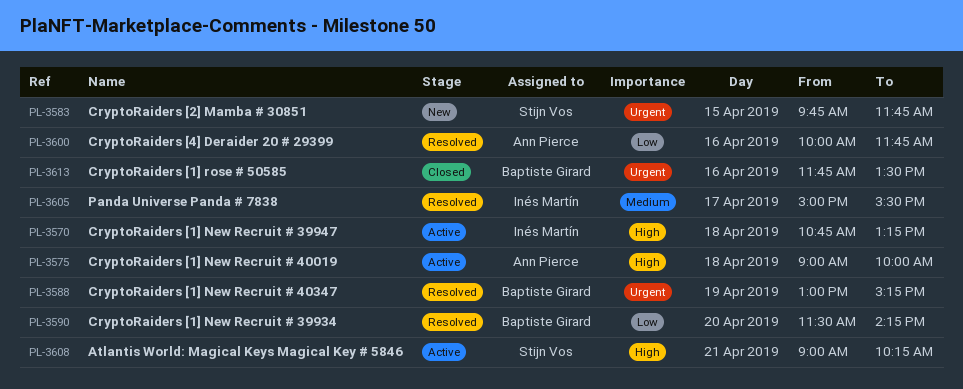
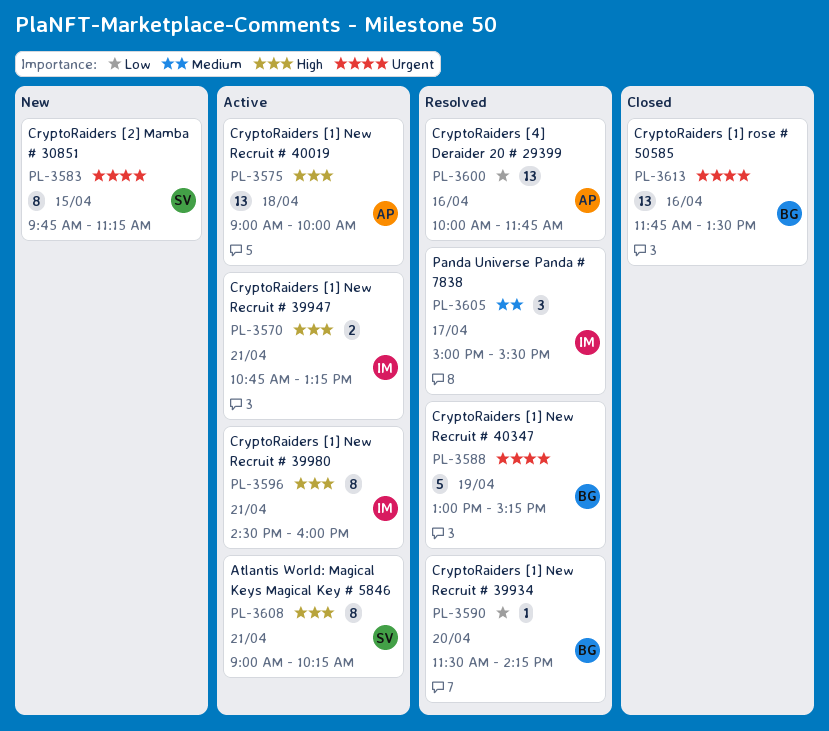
PL-3570, day: Apr 18 -> Apr 21
PL-3583, ends: 11:45 -> 11:15
PL-3596: none -> present

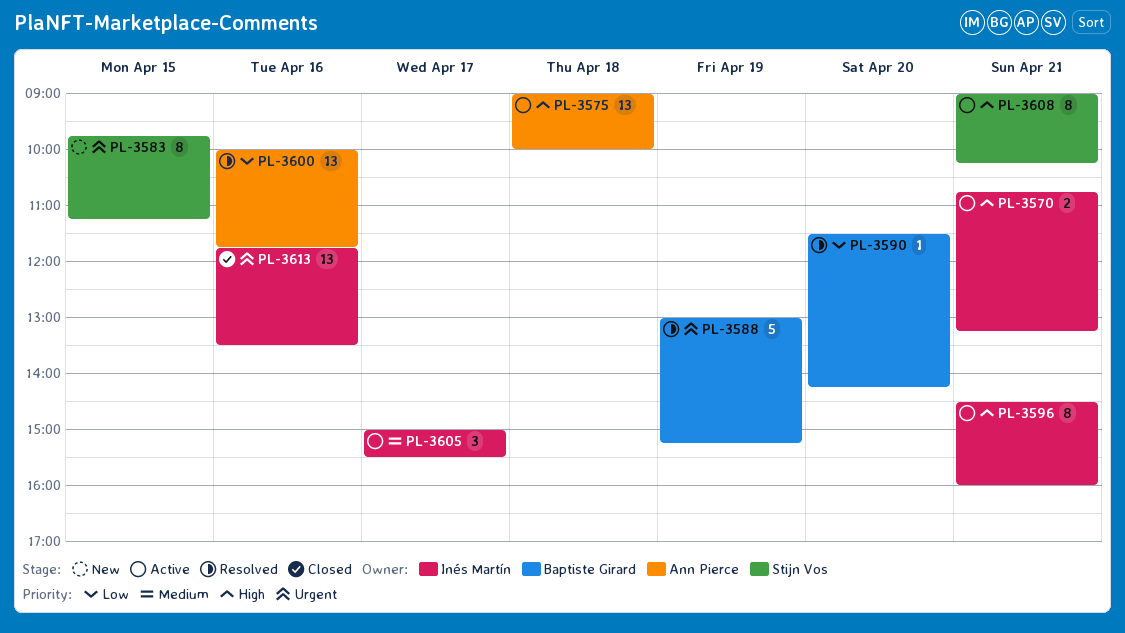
PL-3605, status: Resolved -> Active
PL-3613, owner: Baptiste Girard -> Inés Martín

